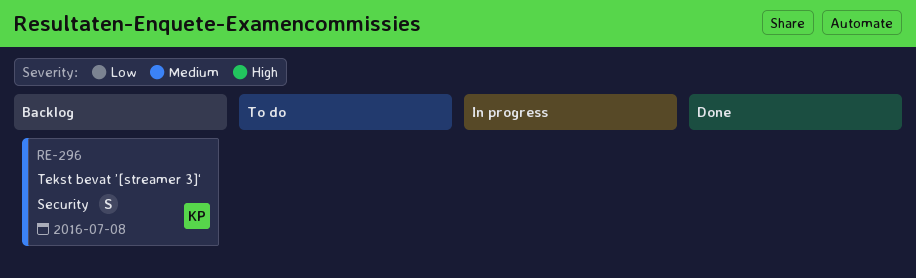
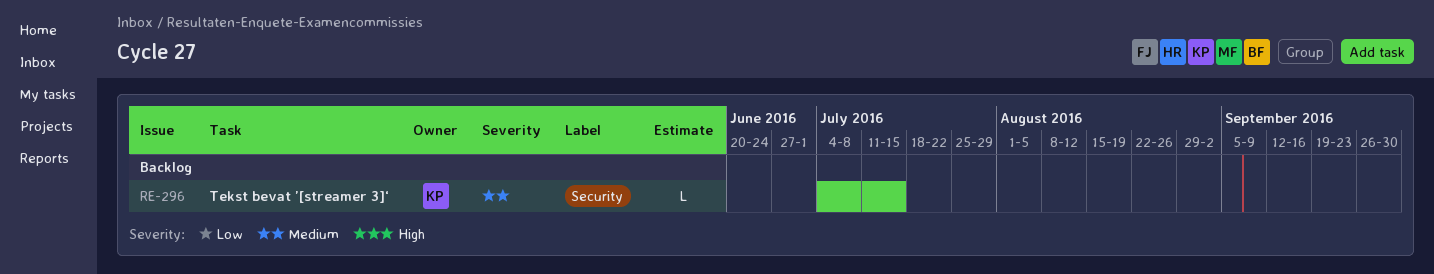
RE-296, estimate: S -> L
RE-296, due: Jul 8 -> Jul 15

